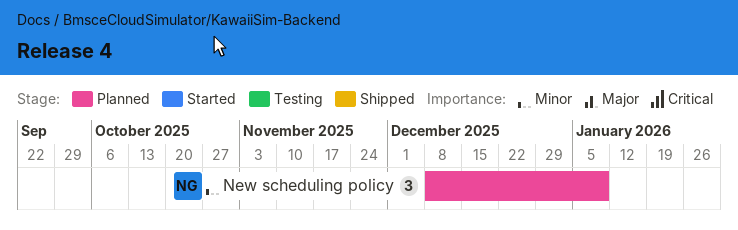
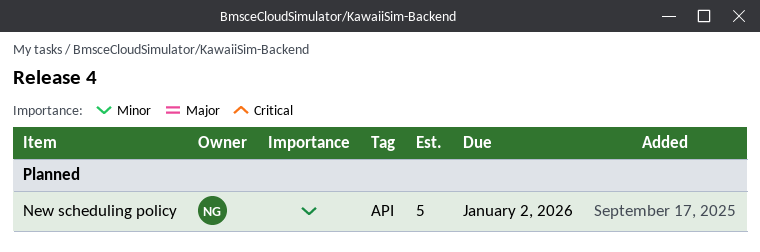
New scheduling policy, estimate: 3 -> 5
New scheduling policy, due: Jan 9 -> Jan 2

